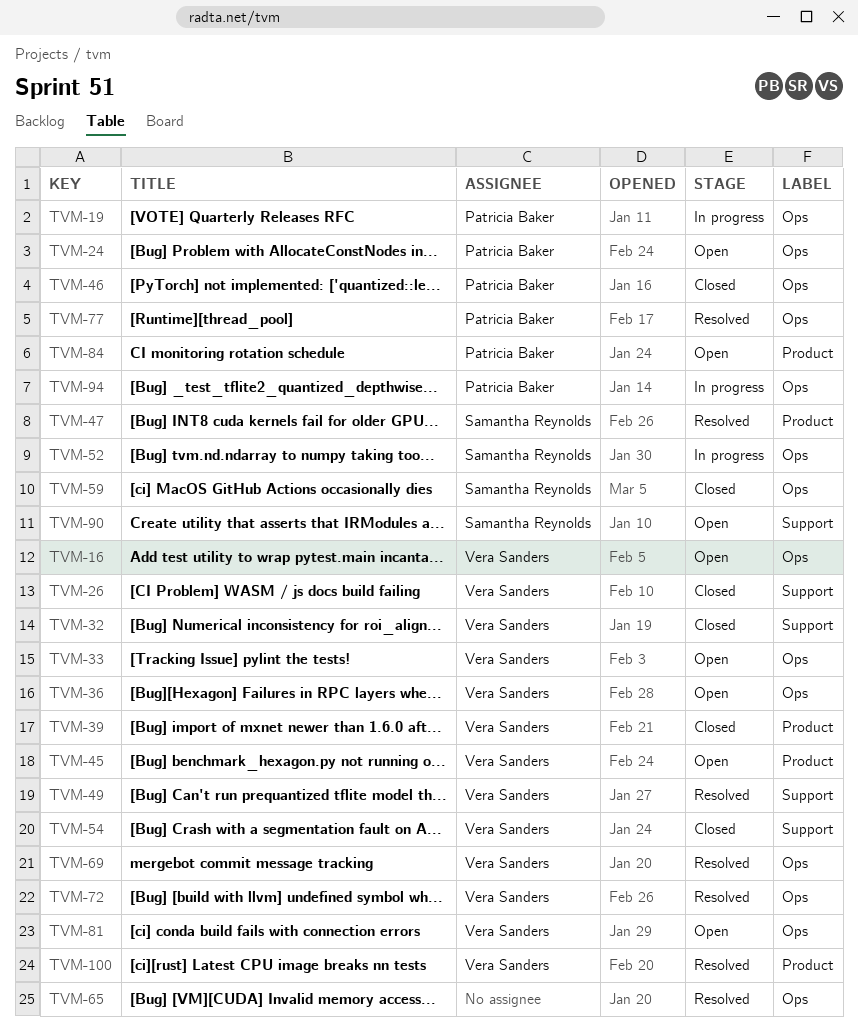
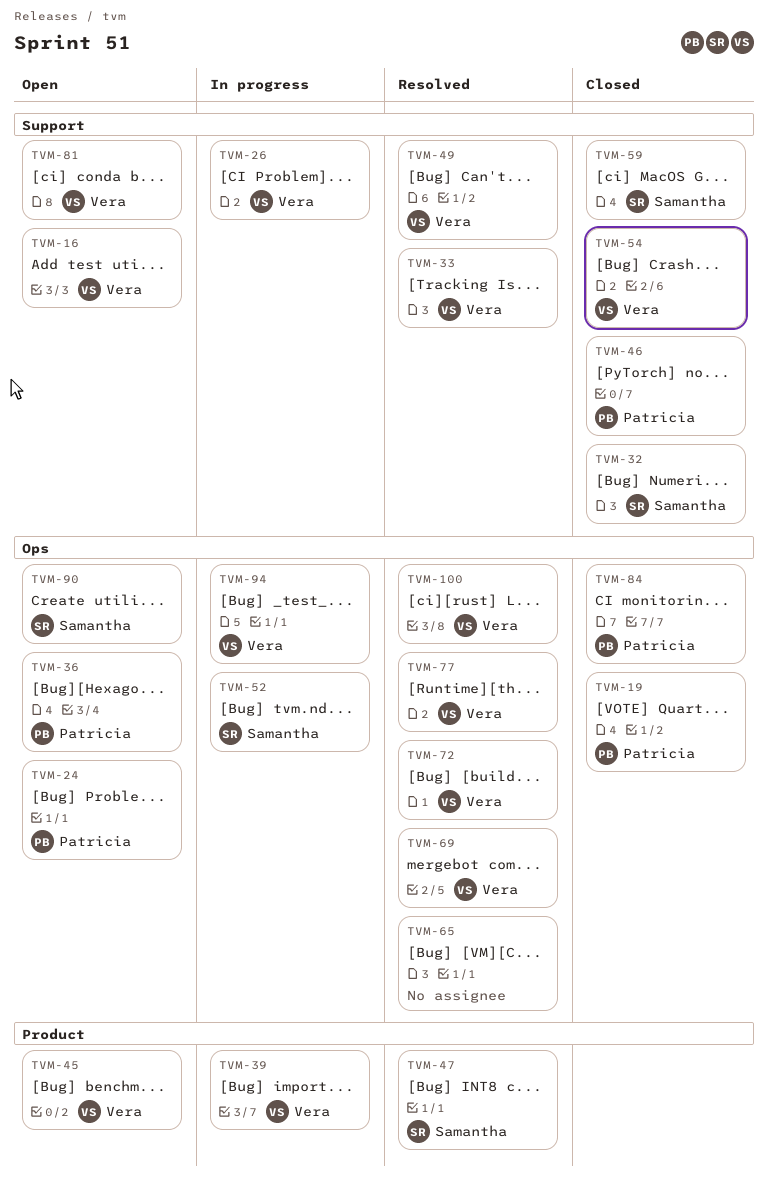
TVM-16, label: Ops -> Support
TVM-19, status: In progress -> Closed
TVM-26, status: Closed -> In progress
TVM-32, owner: Vera Sanders -> Samantha Reynolds
TVM-33, status: Open -> Resolved
TVM-33, label: Ops -> Support
TVM-36, owner: Vera Sanders -> Patricia Baker
TVM-39, status: Closed -> In progress
TVM-46, label: Ops -> Support
TVM-59, label: Ops -> Support
TVM-77, owner: Patricia Baker -> Vera Sanders
TVM-81, label: Ops -> Support
TVM-84, status: Open -> Closed
TVM-84, label: Product -> Ops
TVM-90, label: Support -> Ops
TVM-94, owner: Patricia Baker -> Vera Sanders
TVM-100, label: Product -> Ops

